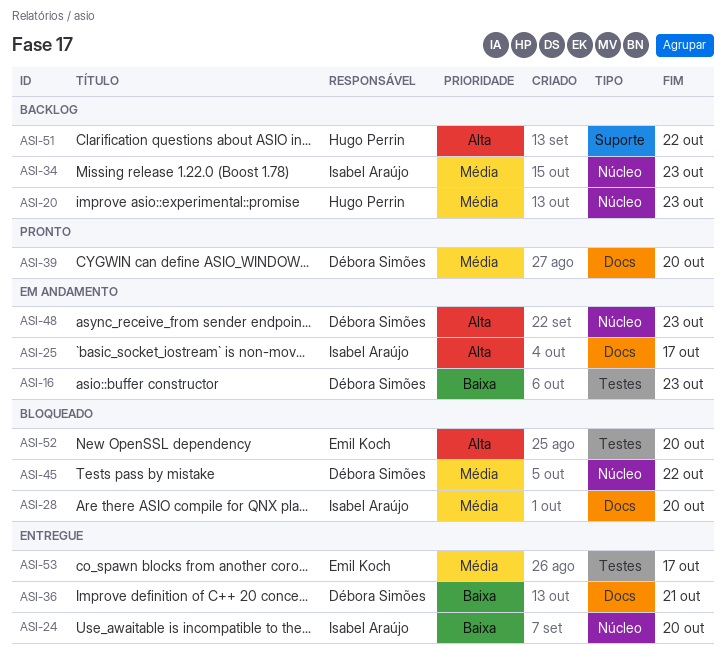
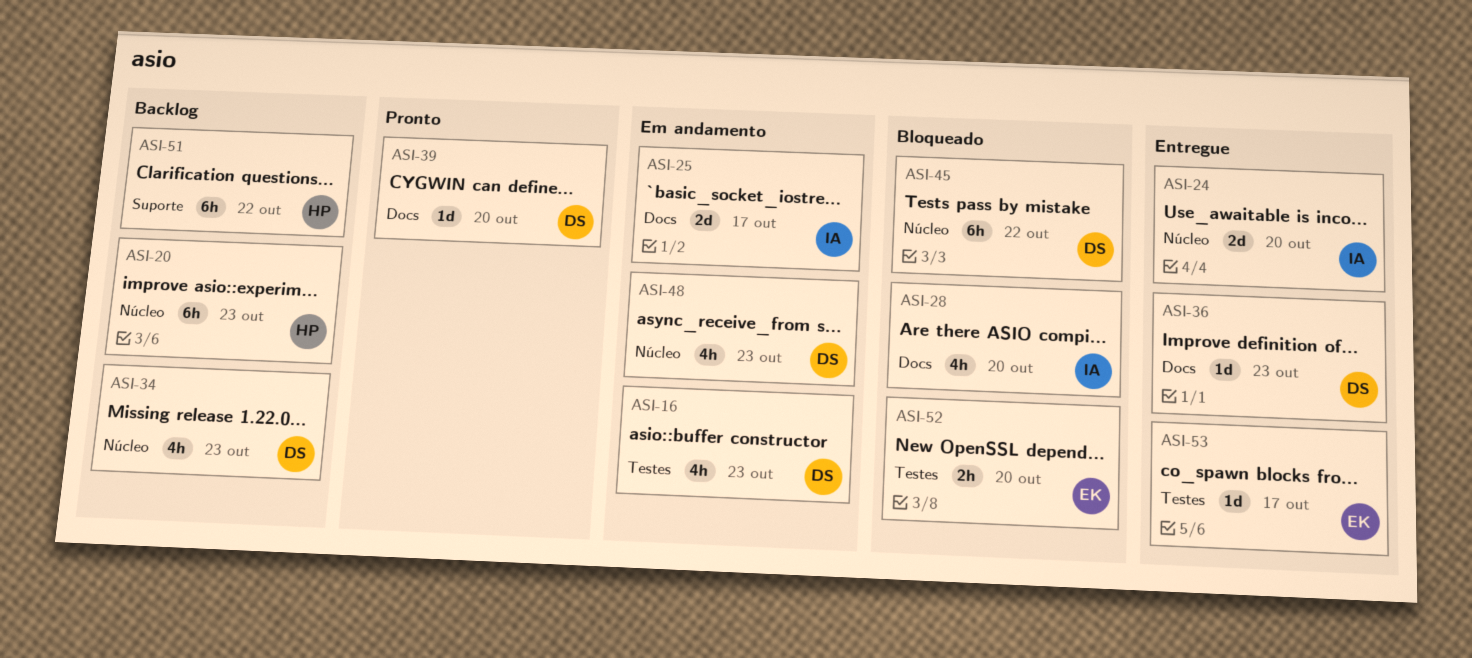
ASI-34, owner: Isabel Araújo -> Débora Simões
ASI-36, due: Oct 21 -> Oct 23

